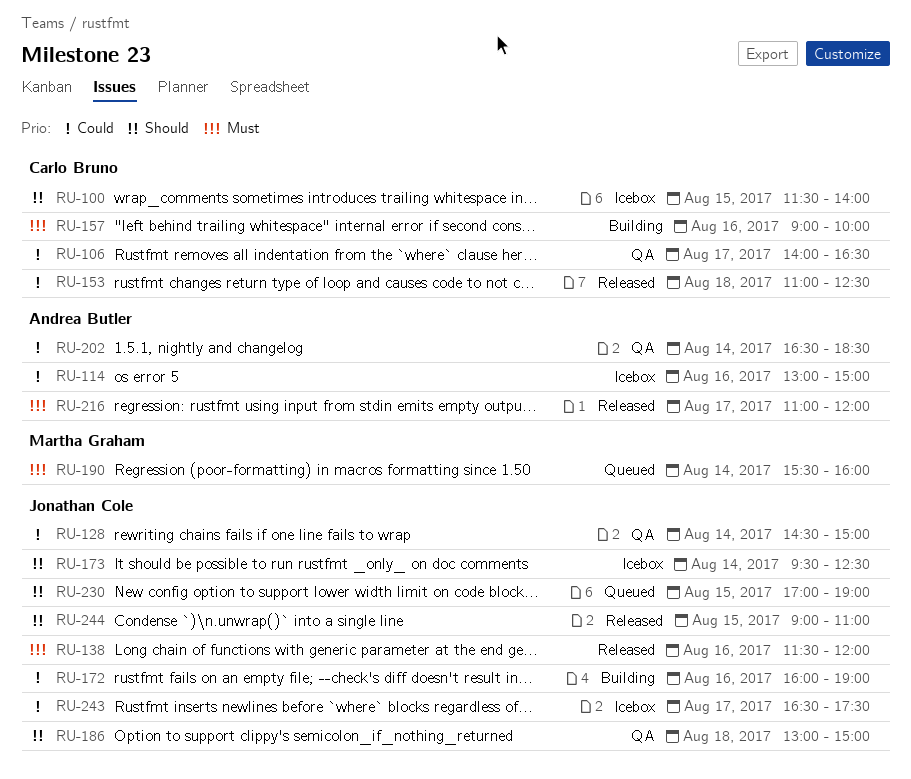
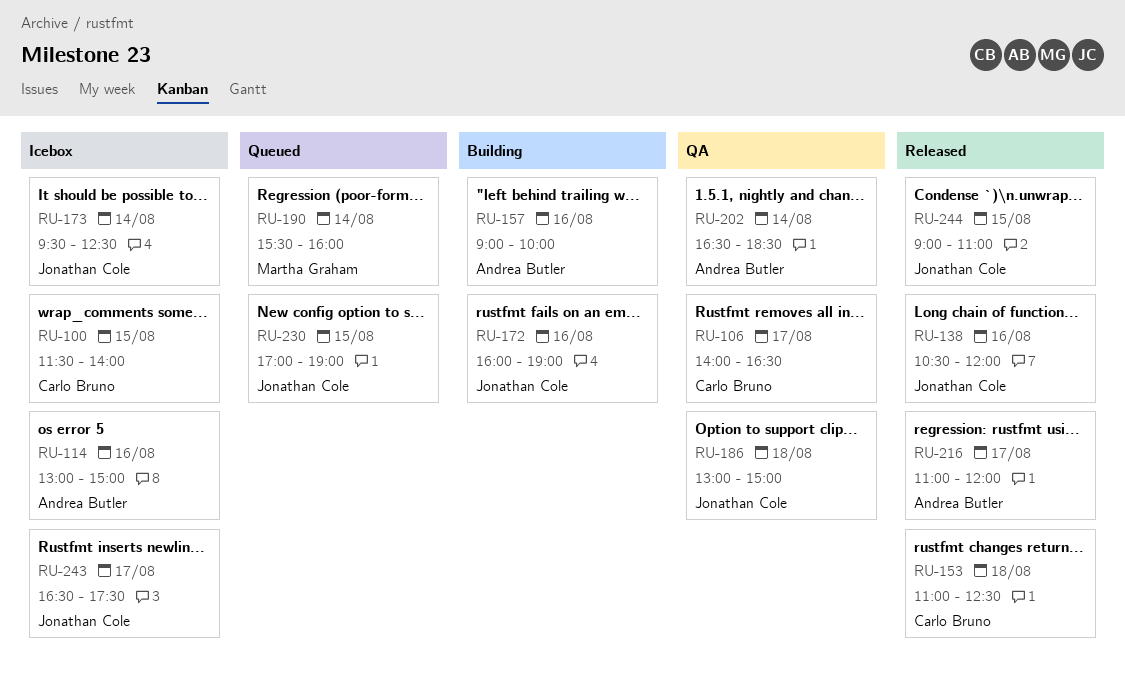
RU-128: present -> none
RU-138, begins: 11:30 -> 10:30
RU-157, owner: Carlo Bruno -> Andrea Butler

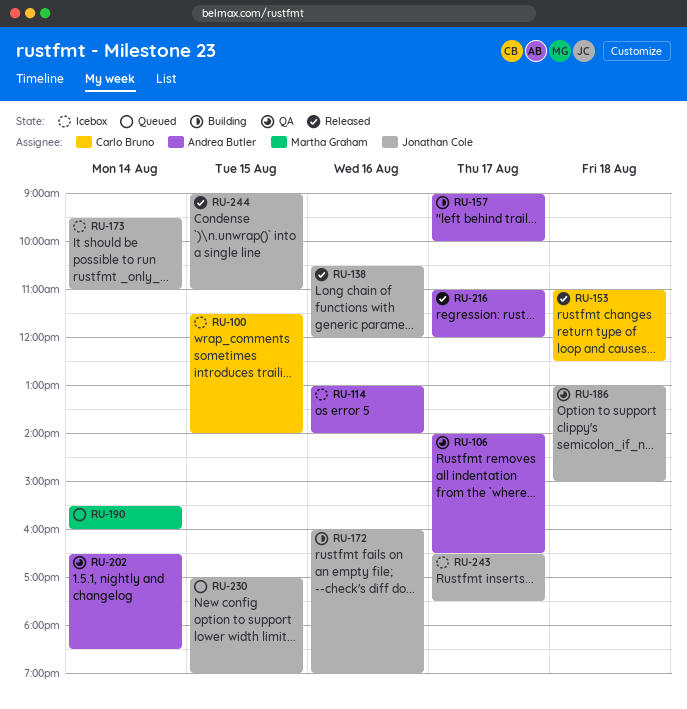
RU-106, owner: Carlo Bruno -> Andrea Butler
RU-114, ends: 15:00 -> 14:00
RU-157, day: Aug 16 -> Aug 17
RU-173, ends: 12:30 -> 11:00

